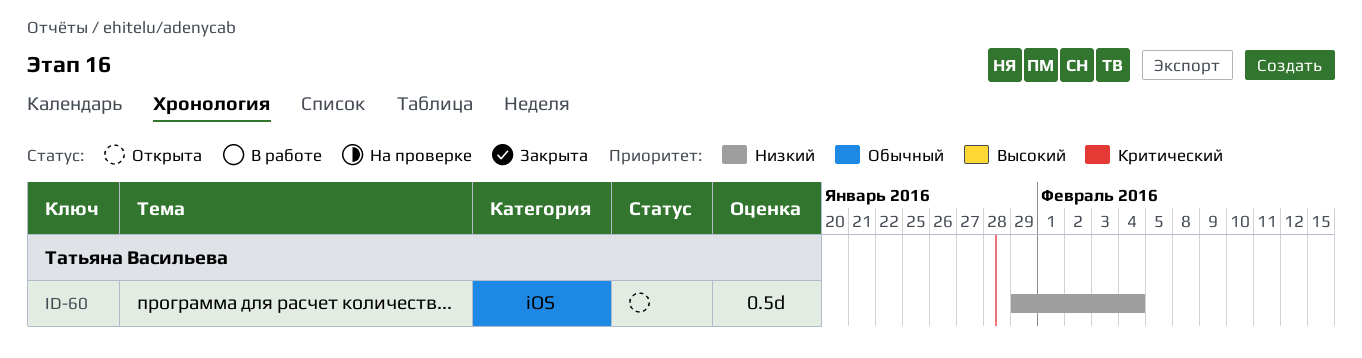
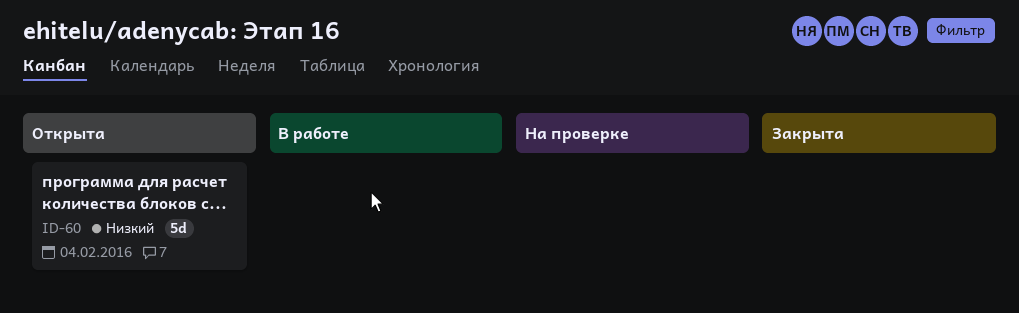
ID-60, estimate: 0.5d -> 5d

